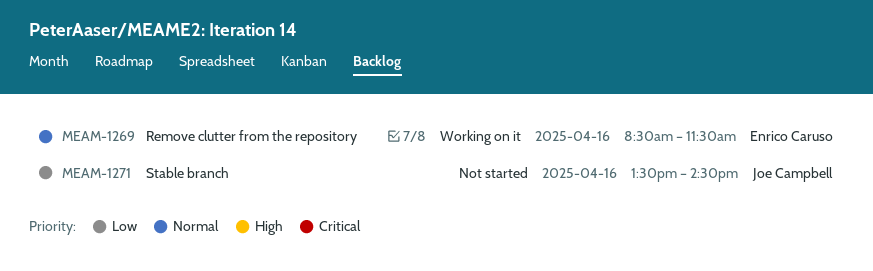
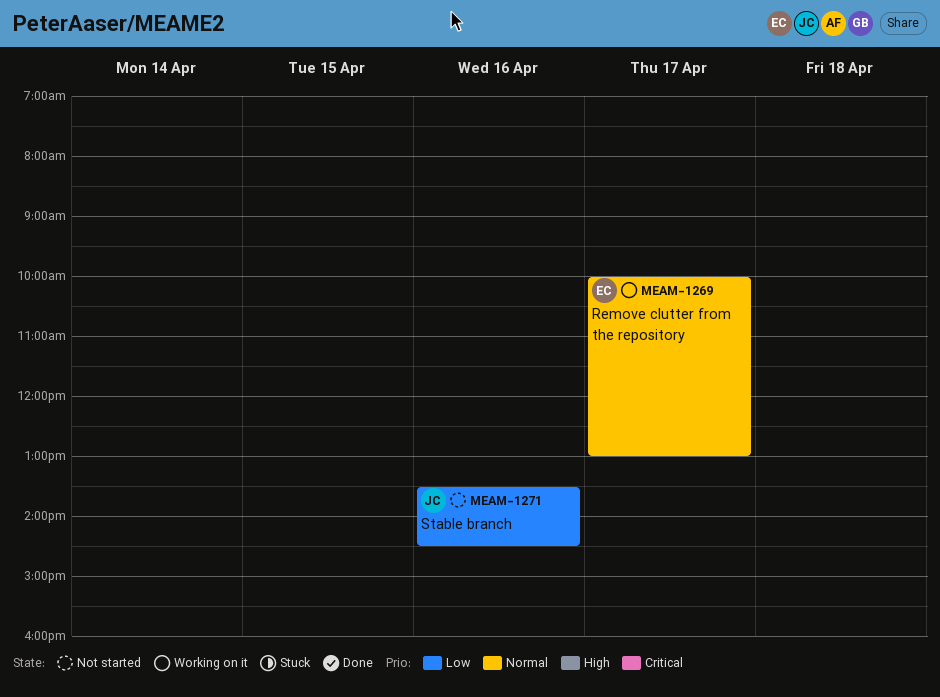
MEAM-1269, day: Apr 16 -> Apr 17
MEAM-1269, begins: 08:30 -> 10:00
MEAM-1269, ends: 11:30 -> 13:00

